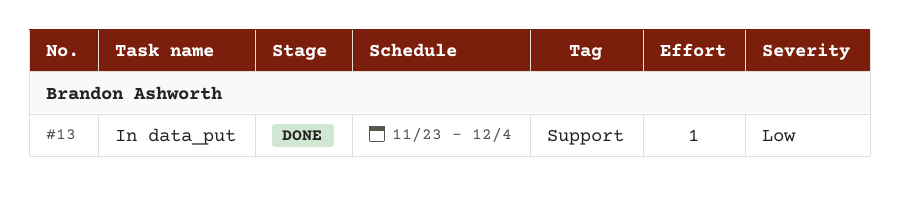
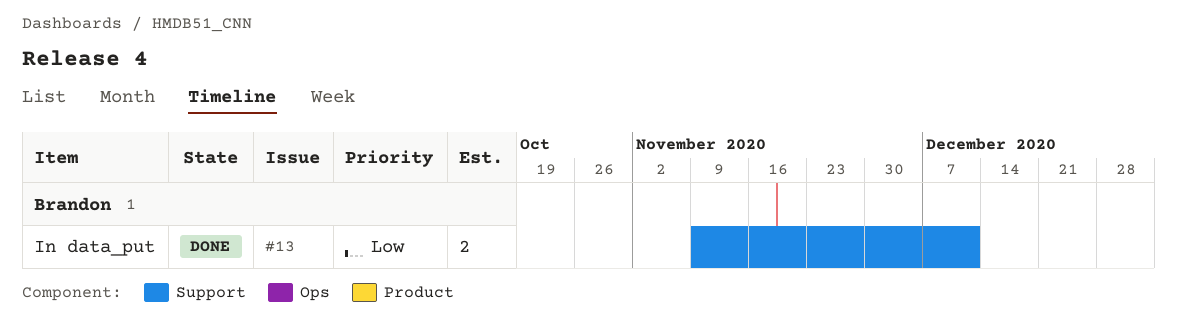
#13, estimate: 1 -> 2
#13, start: Nov 23 -> Nov 9
#13, due: Dec 4 -> Dec 11

